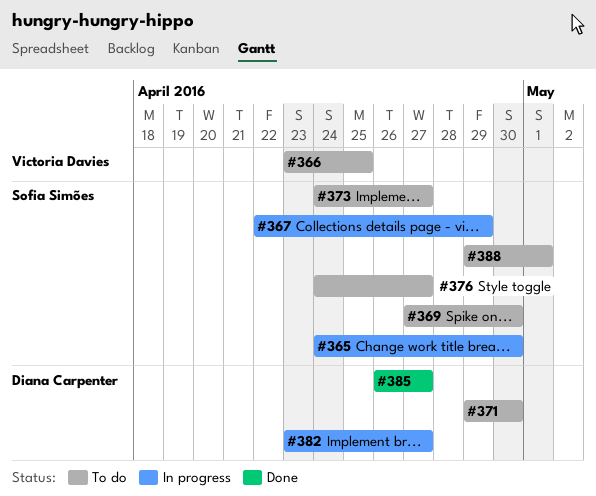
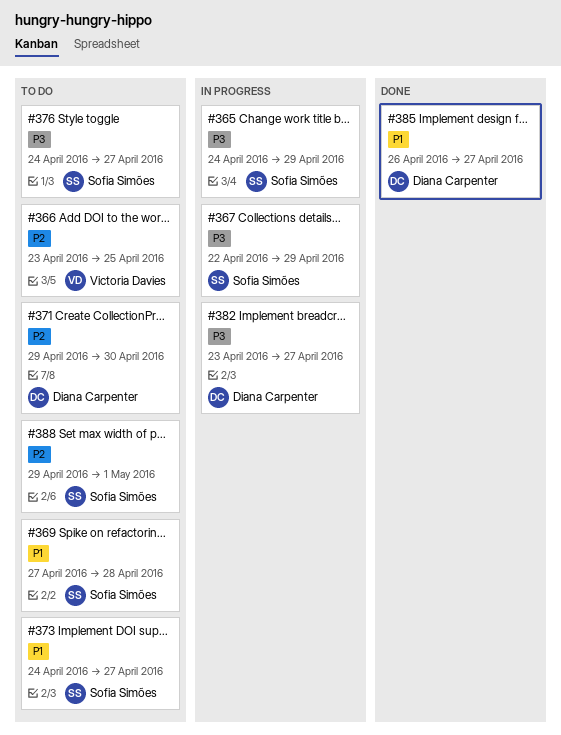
#365, due: Apr 30 -> Apr 29
#369, due: Apr 30 -> Apr 28

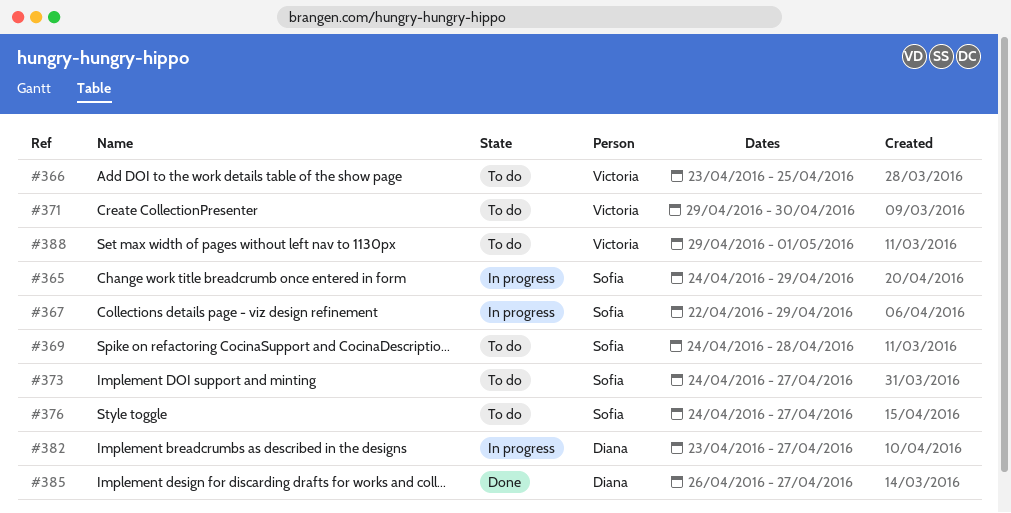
#369, start: Apr 27 -> Apr 24
#371, owner: Diana Carpenter -> Victoria Davies
#388, owner: Sofia Simões -> Victoria Davies

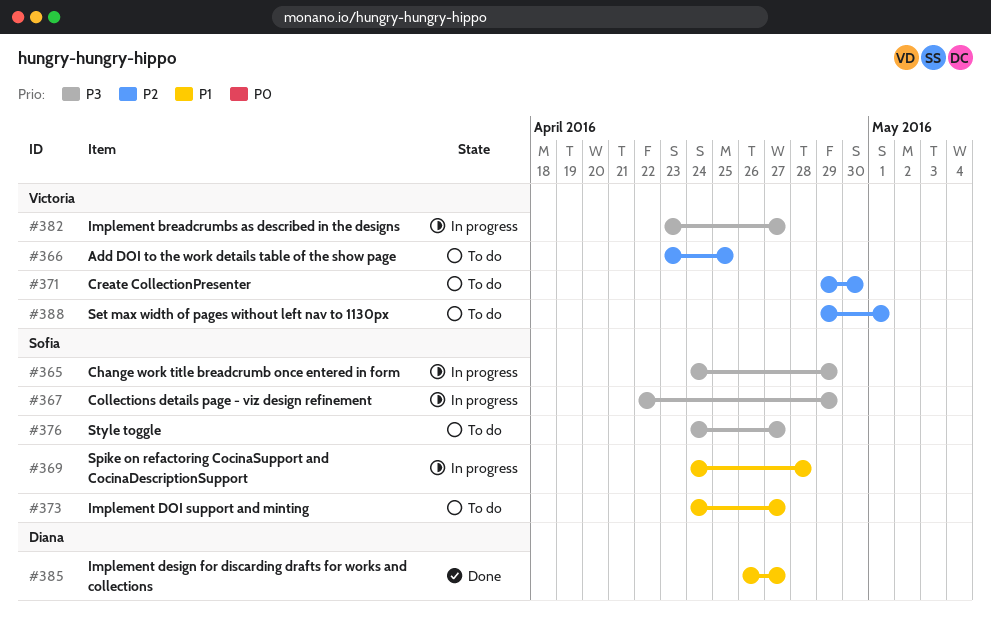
#369, status: To do -> In progress
#382, owner: Diana -> Victoria

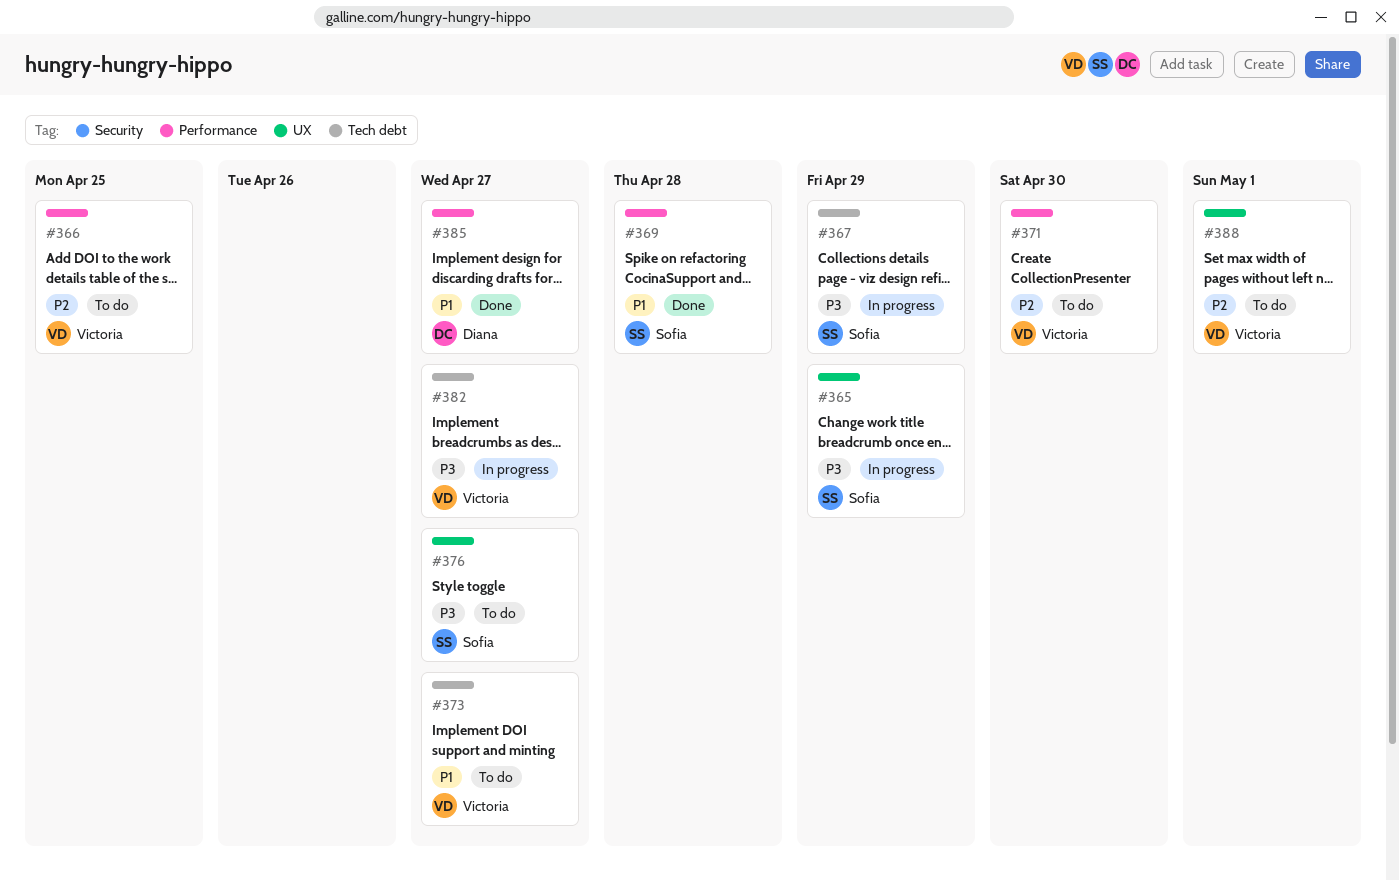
#369, status: In progress -> Done
#373, owner: Sofia -> Victoria

